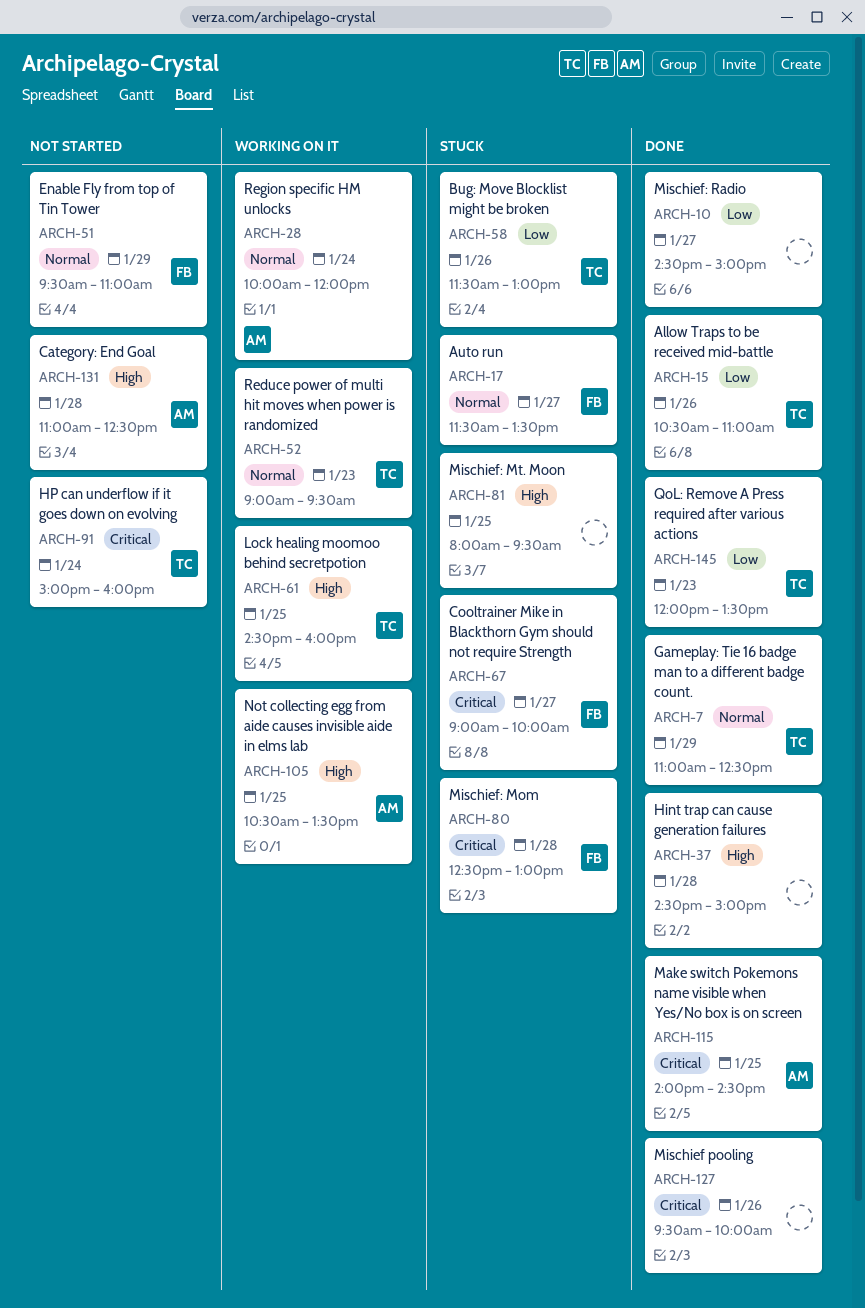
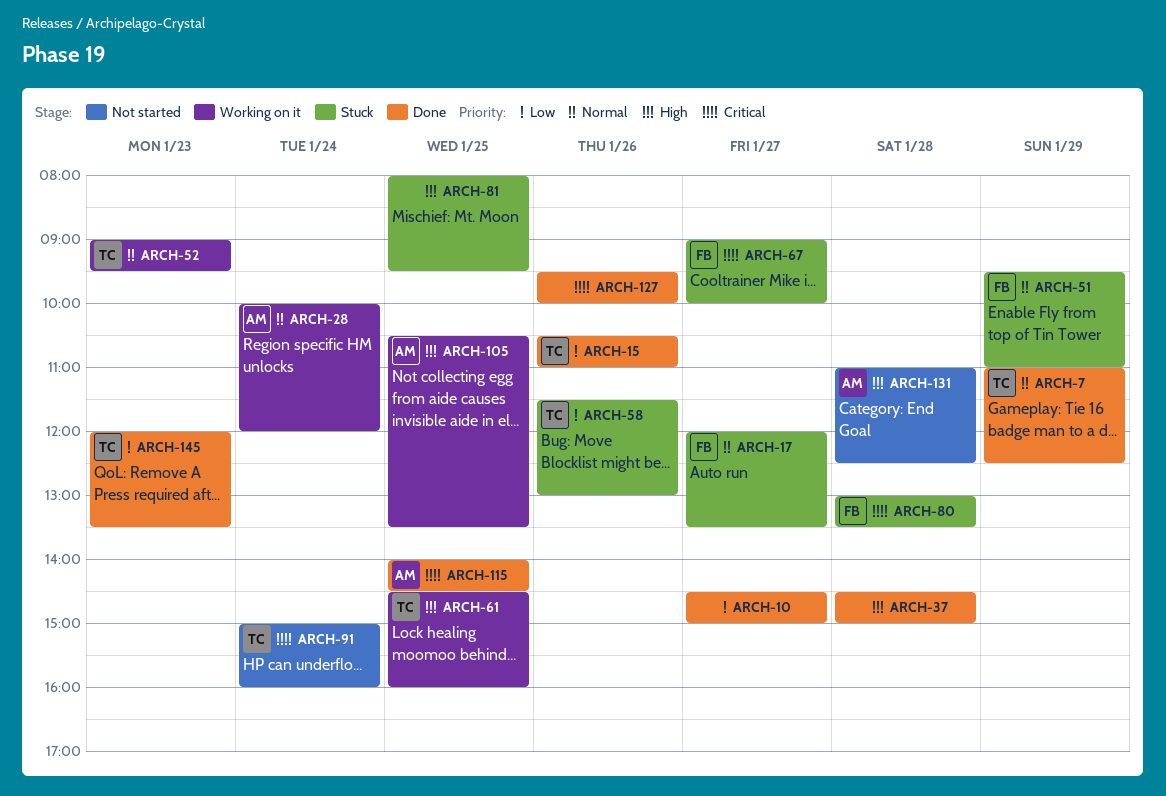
ARCH-17, begins: 11:30 -> 12:00
ARCH-51, status: Not started -> Stuck
ARCH-80, begins: 12:30 -> 13:00
ARCH-80, ends: 13:00 -> 13:30

